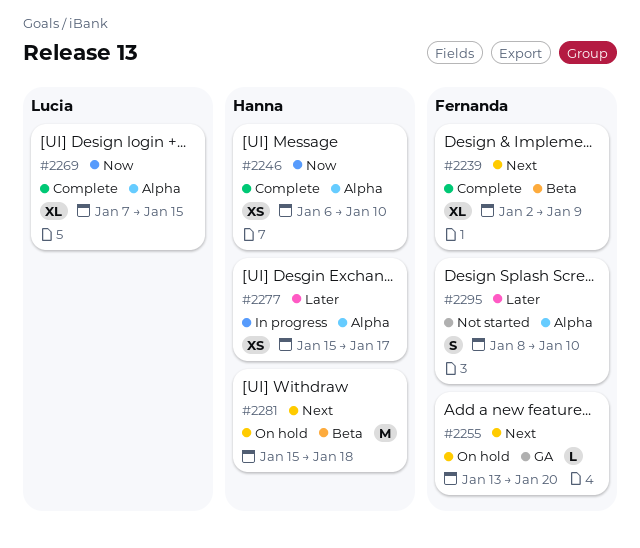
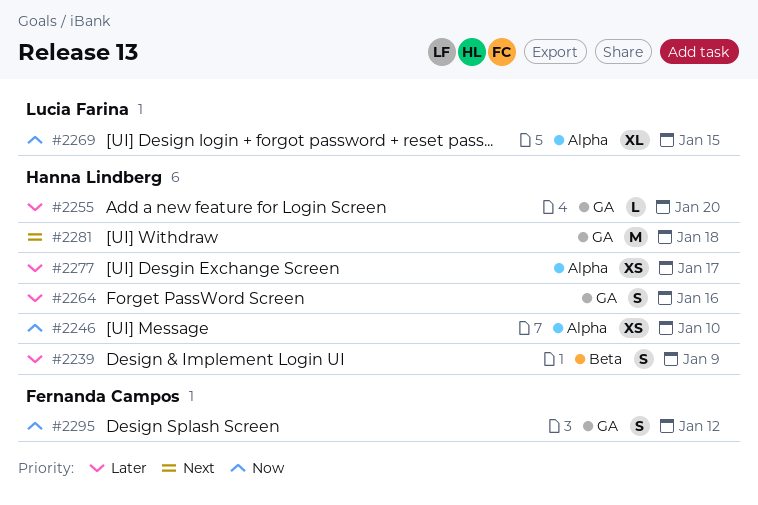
#2239, owner: Fernanda Campos -> Hanna Lindberg
#2239, priority: Next -> Later
#2239, estimate: XL -> S
#2255, owner: Fernanda Campos -> Hanna Lindberg
#2255, priority: Next -> Later
#2264: none -> present
#2281, label: Beta -> GA
#2295, priority: Later -> Now
#2295, label: Alpha -> GA
#2295, due: Jan 10 -> Jan 12

